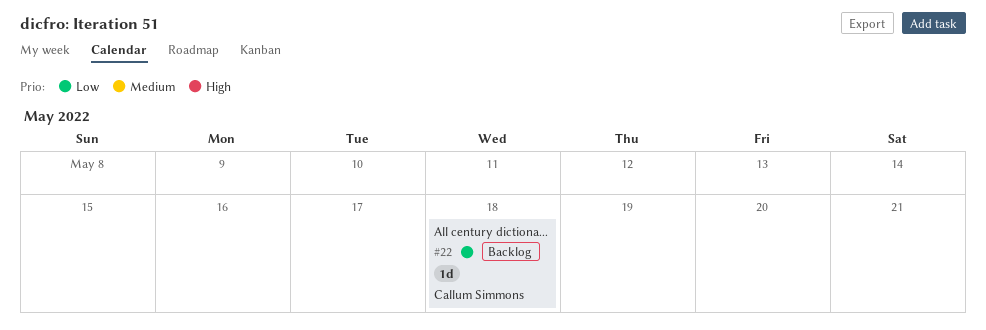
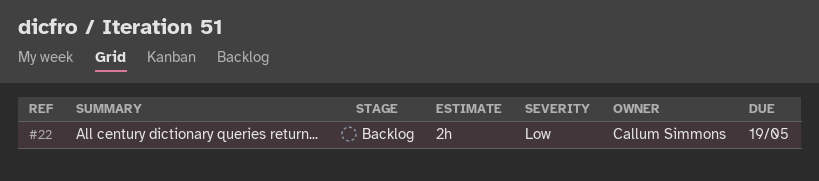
#22, estimate: 1d -> 2h
#22, due: May 18 -> May 19

